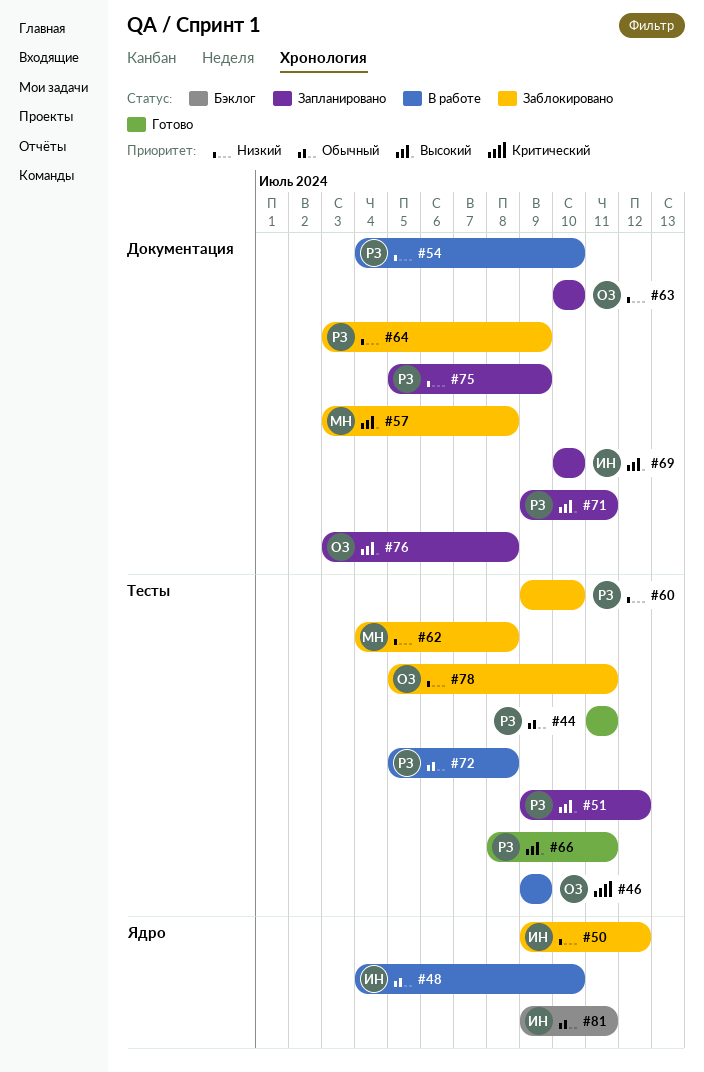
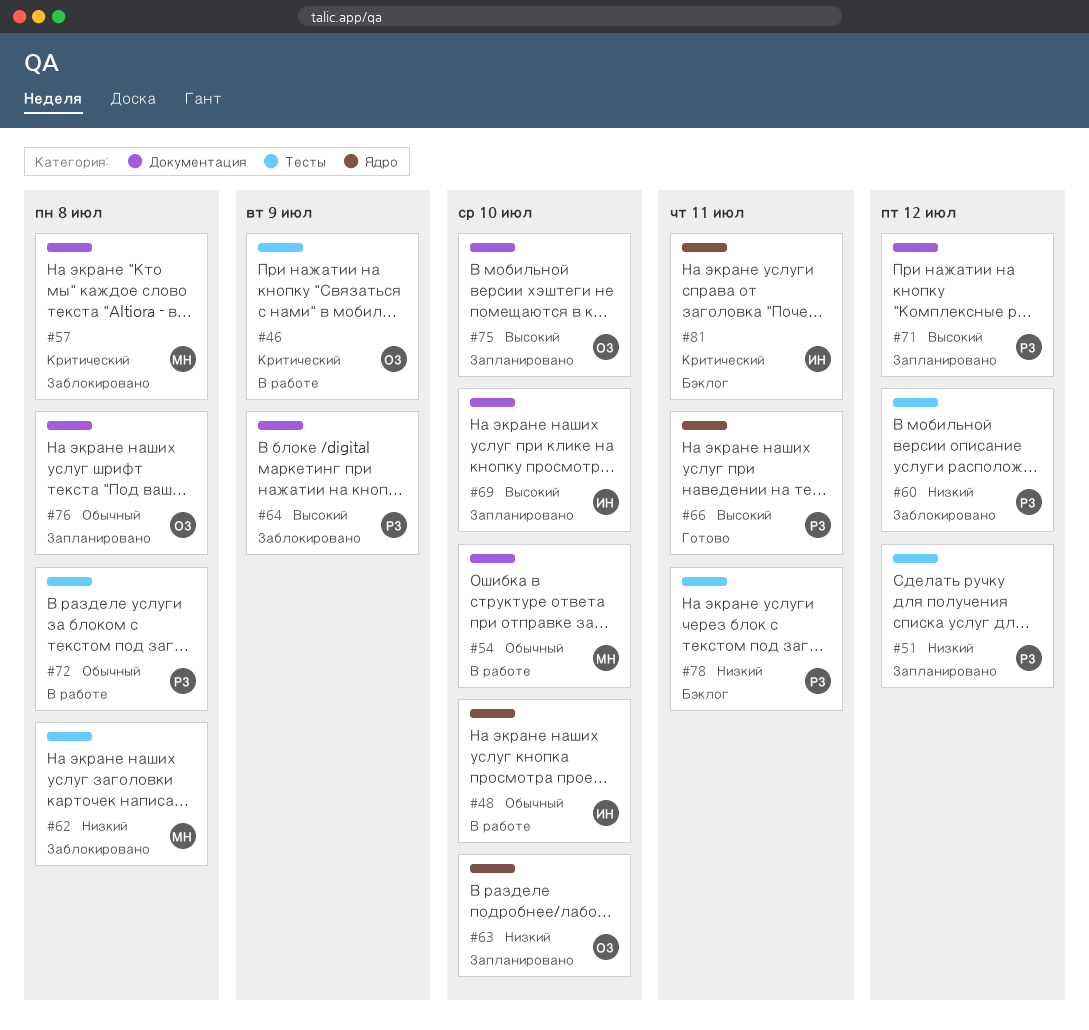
#44: present -> none
#50: present -> none
#51, priority: Высокий -> Низкий
#54, owner: РЗ -> МН
#54, priority: Низкий -> Обычный
#57, priority: Высокий -> Критический
#60, due: Jul 10 -> Jul 12
#63, label: Документация -> Ядро
#64, priority: Низкий -> Высокий
#66, label: Тесты -> Ядро
#71, due: Jul 11 -> Jul 12
#75, owner: РЗ -> ОЗ
#75, priority: Низкий -> Высокий
#75, due: Jul 9 -> Jul 10
#76, priority: Высокий -> Обычный
#78, status: Заблокировано -> Бэклог
#78, owner: ОЗ -> РЗ
#81, priority: Обычный -> Критический

